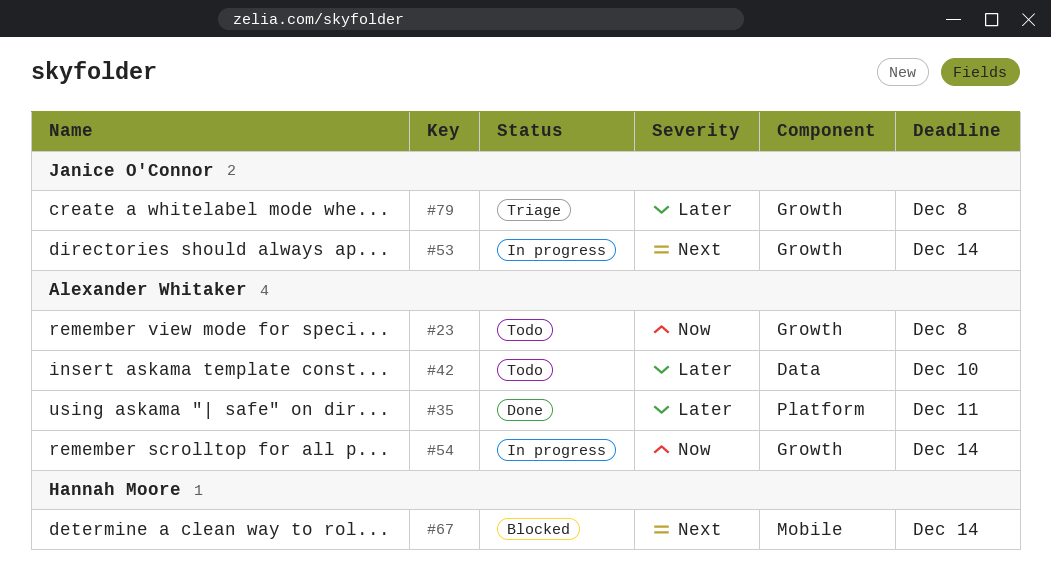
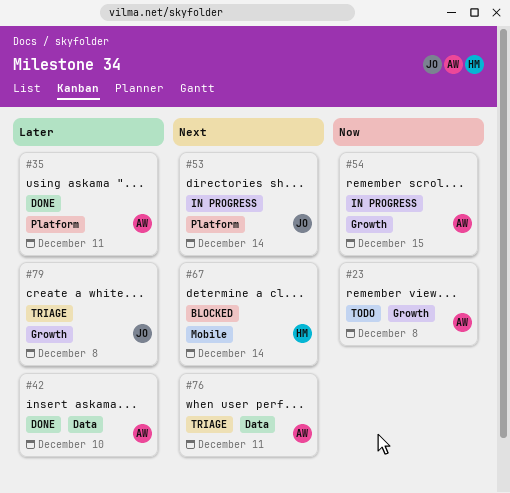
#42, status: Todo -> Done
#53, label: Growth -> Platform
#54, due: Dec 14 -> Dec 15
#76: none -> present

